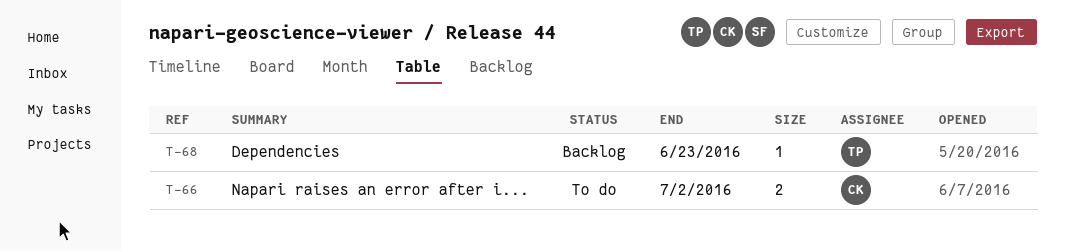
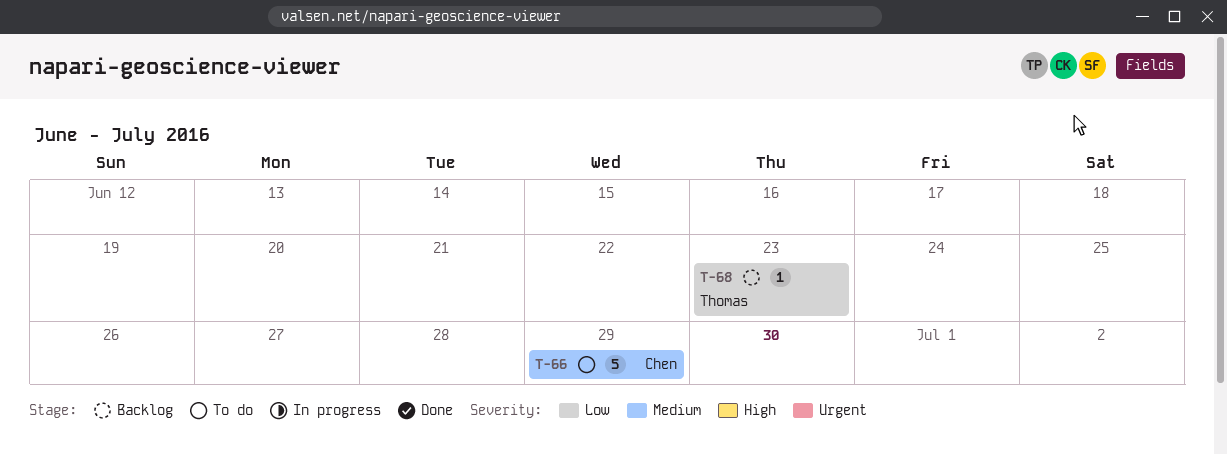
T-66, estimate: 2 -> 5
T-66, due: Jul 2 -> Jun 29

